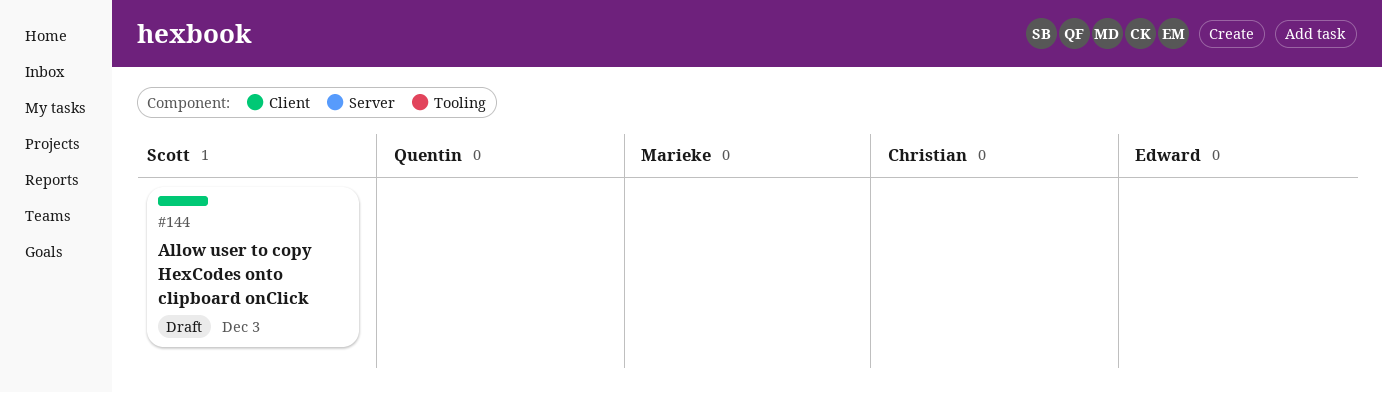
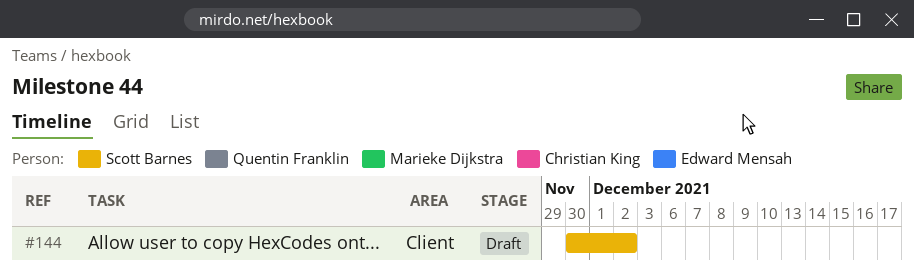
#144, due: Dec 3 -> Dec 2

